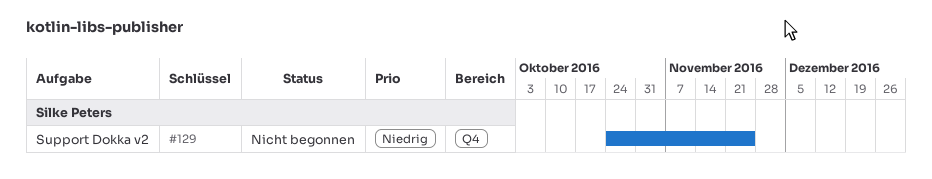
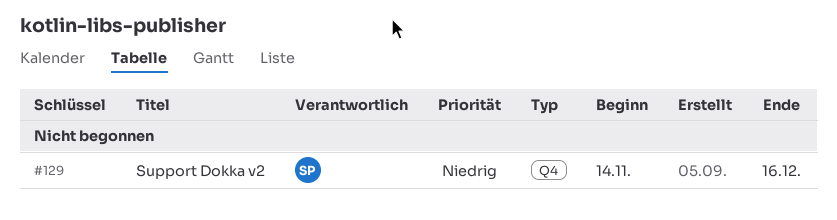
#129, start: Oct 24 -> Nov 14
#129, due: Nov 25 -> Dec 16

